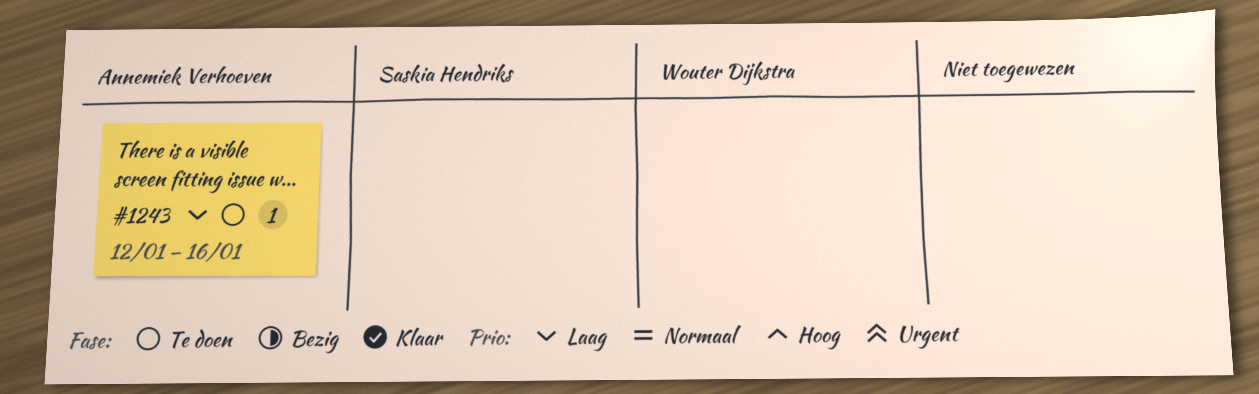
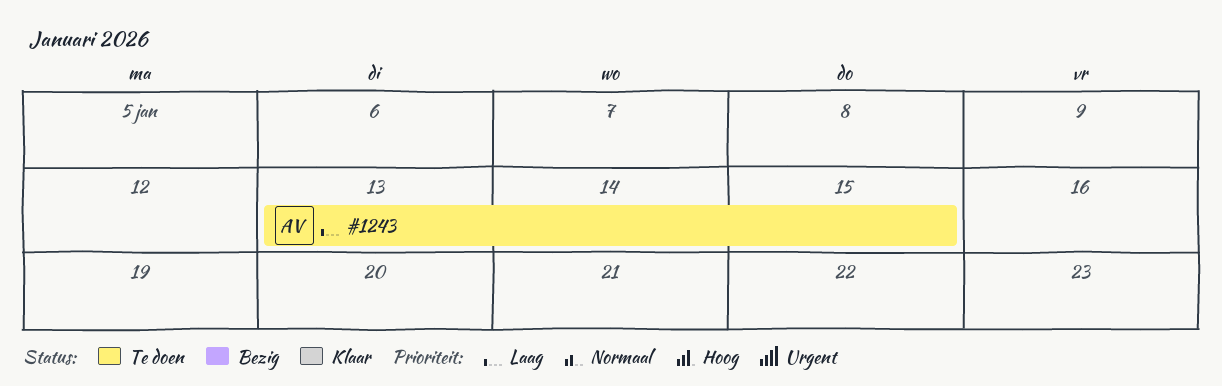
#1243, start: Jan 12 -> Jan 13
#1243, due: Jan 16 -> Jan 15

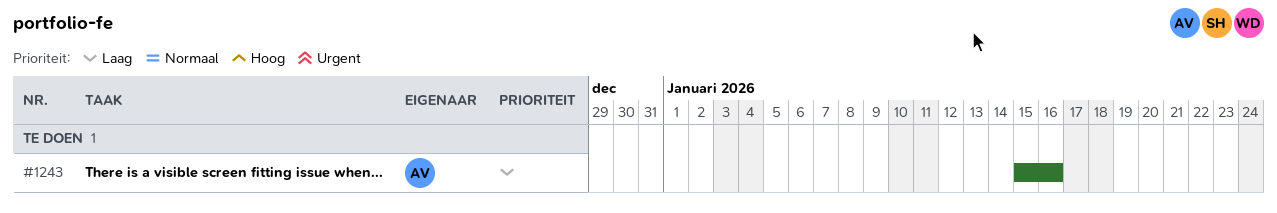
#1243, start: Jan 13 -> Jan 15
#1243, due: Jan 15 -> Jan 16

